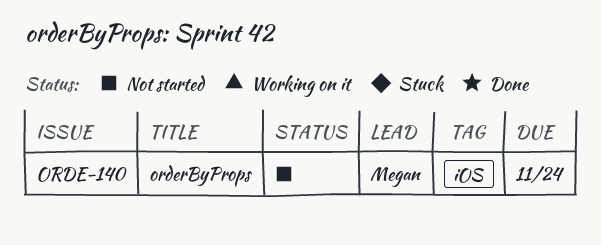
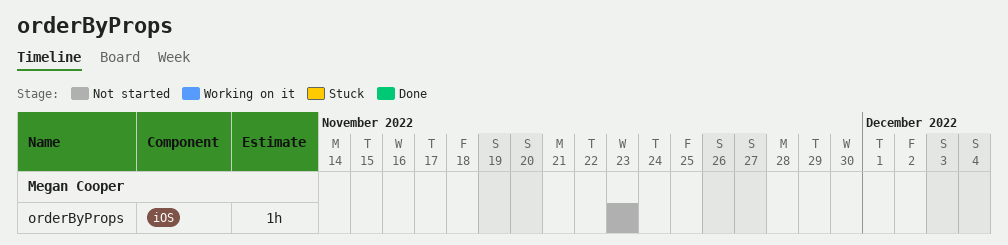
orderByProps, due: Nov 24 -> Nov 23

